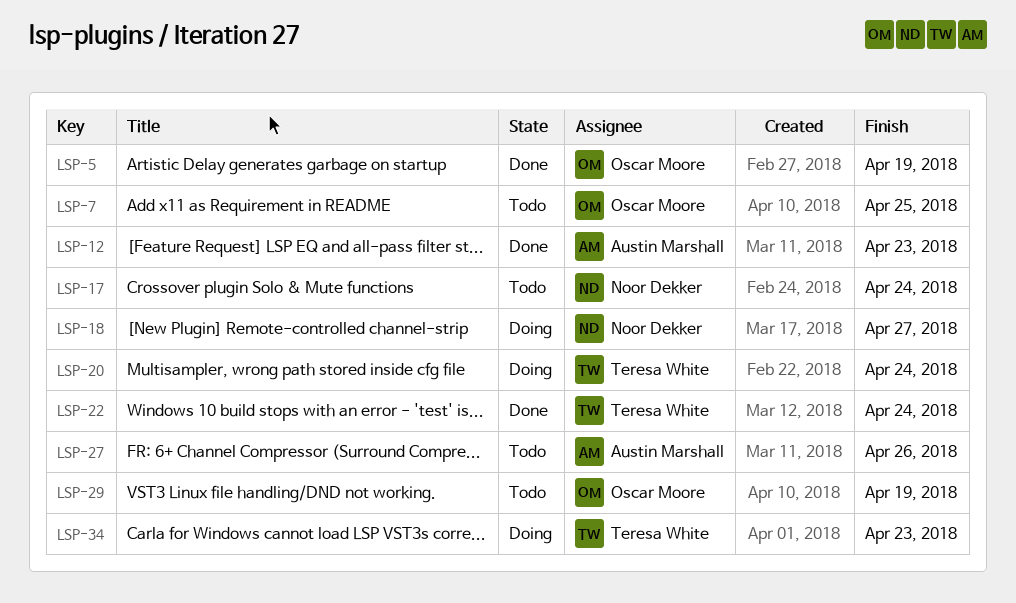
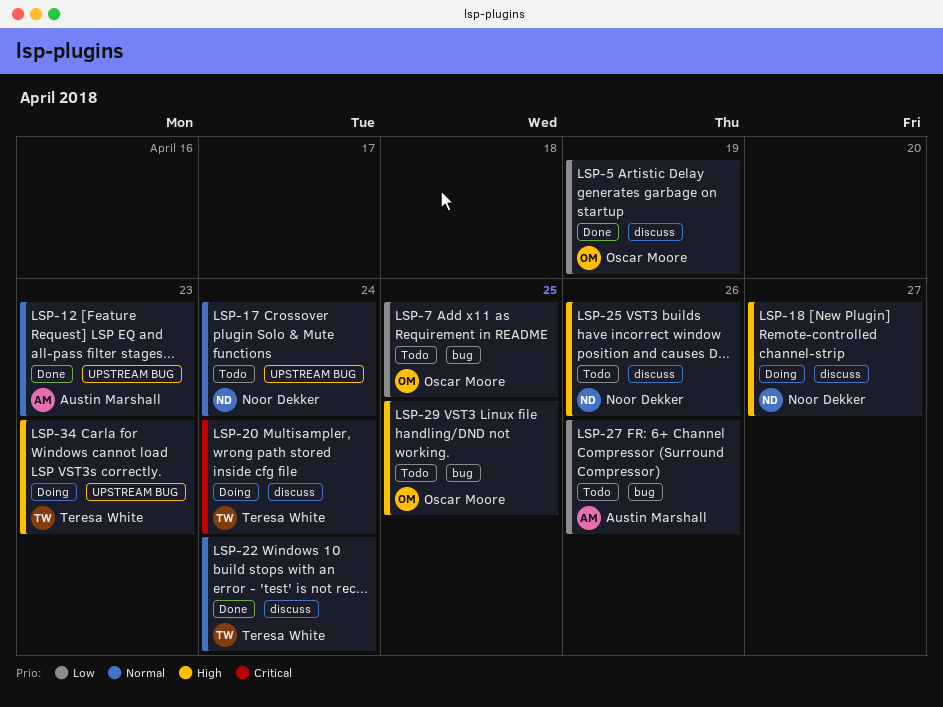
LSP-25: none -> present
LSP-29, due: Apr 19 -> Apr 25

